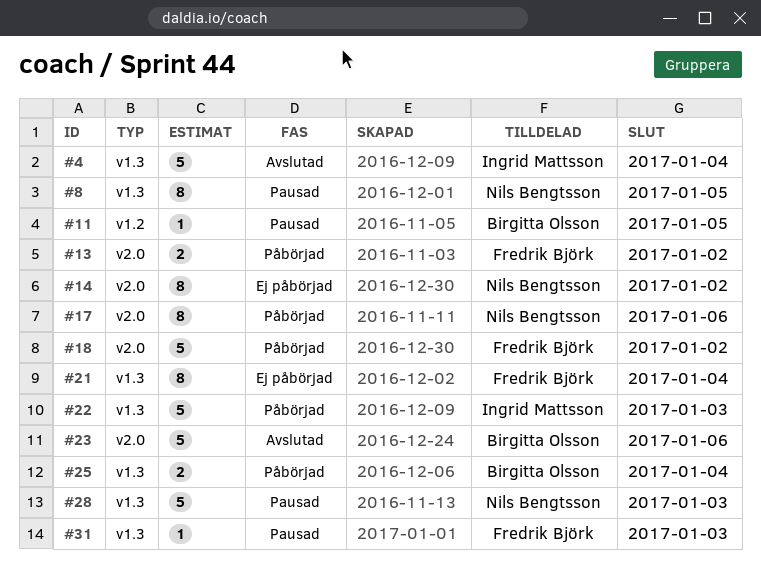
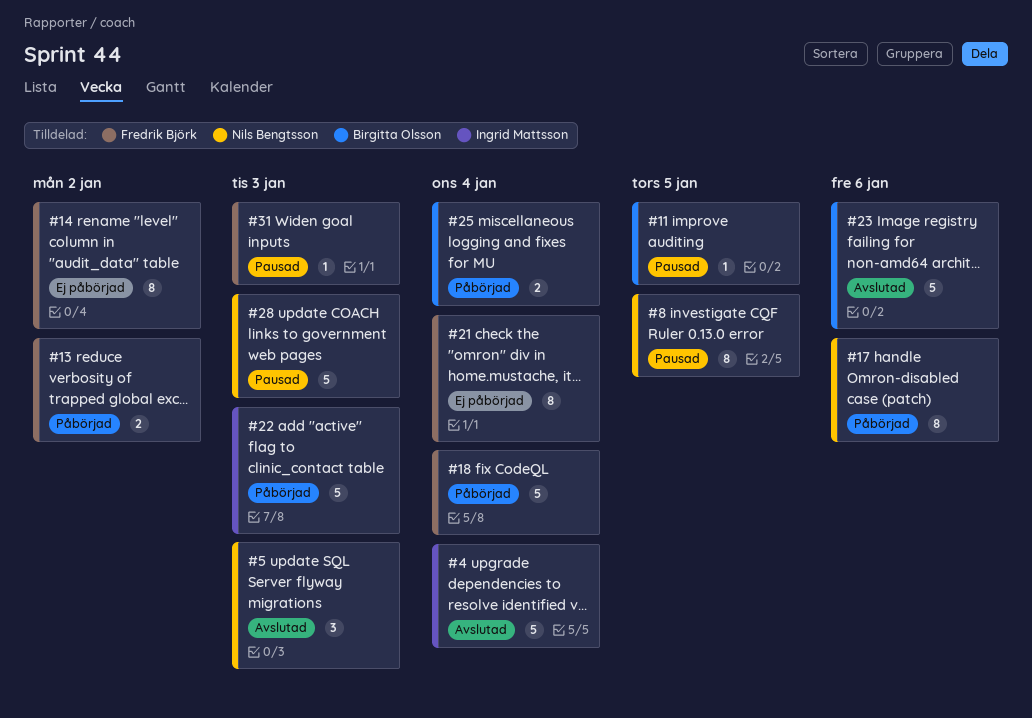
#5: none -> present
#14, owner: Nils Bengtsson -> Fredrik Björk
#18, due: Jan 2 -> Jan 4

